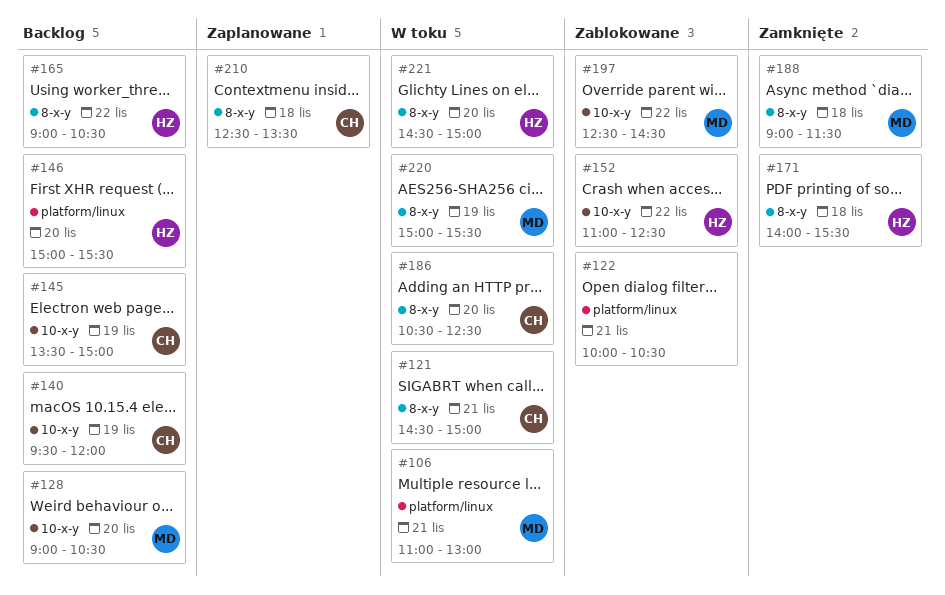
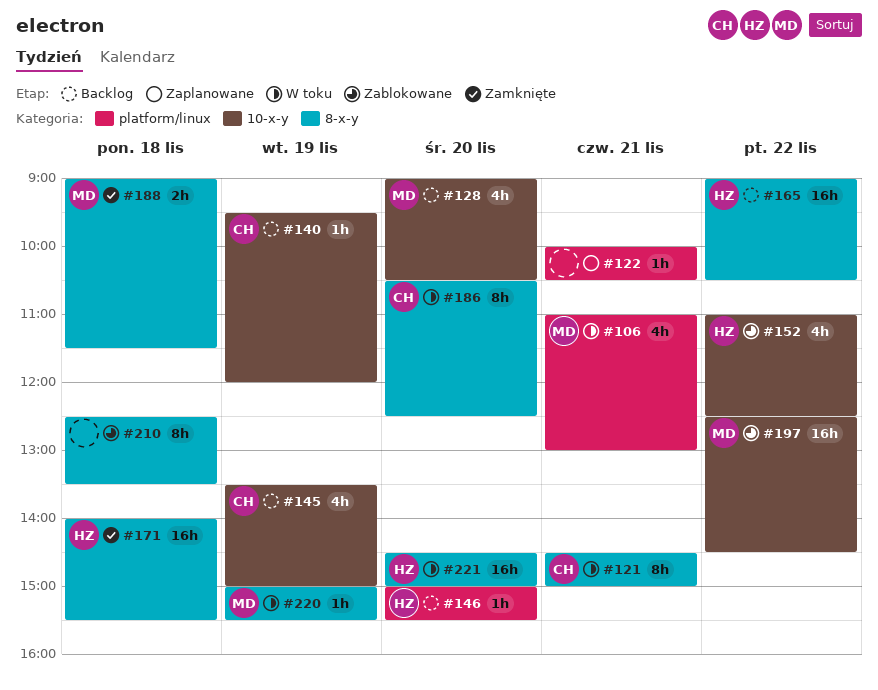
#122, status: Zablokowane -> Zaplanowane
#210, status: Zaplanowane -> Zablokowane
#210, owner: CH -> none

